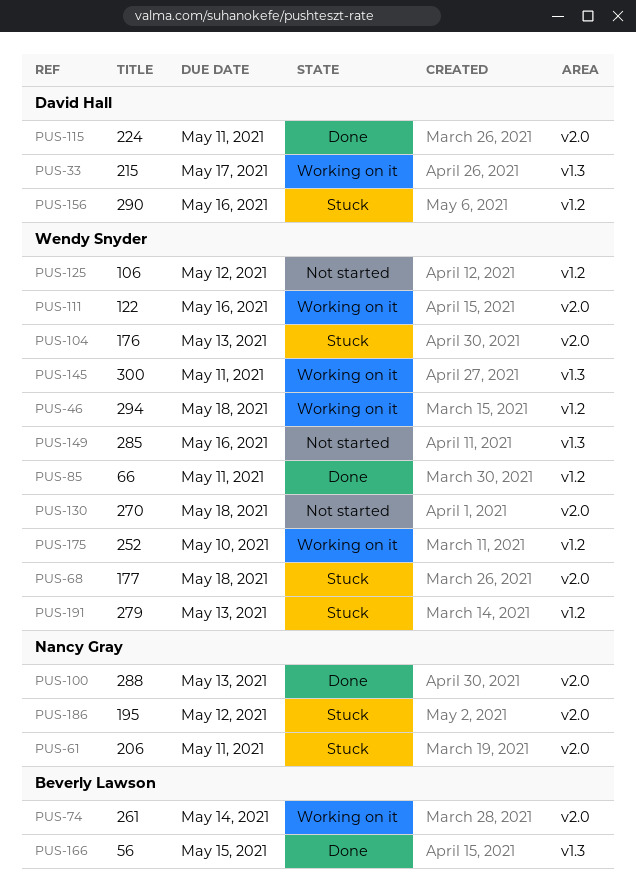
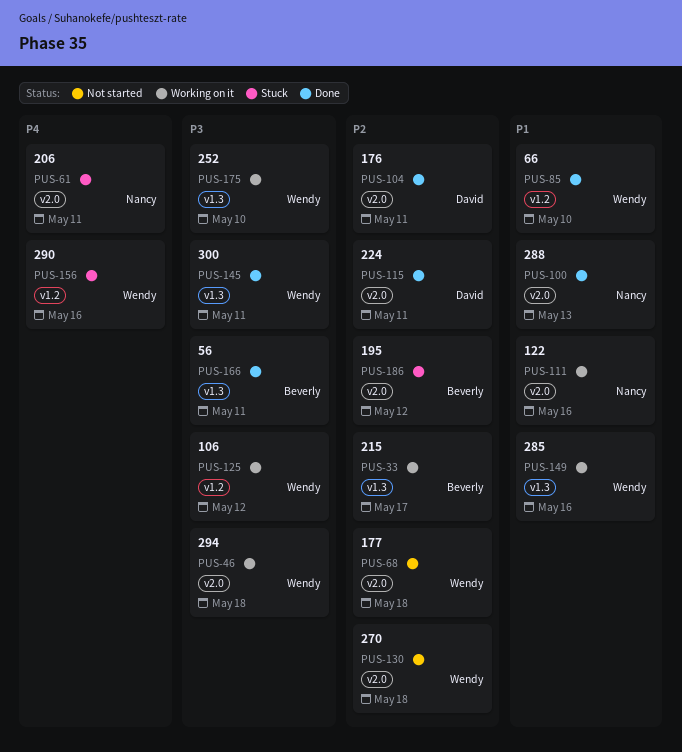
PUS-33, owner: David Hall -> Beverly Lawson
PUS-46, label: v1.2 -> v2.0
PUS-68, status: Stuck -> Not started
PUS-74: present -> none
PUS-85, due: May 11 -> May 10
PUS-104, status: Stuck -> Done
PUS-104, owner: Wendy Snyder -> David Hall
PUS-104, due: May 13 -> May 11
PUS-111, owner: Wendy Snyder -> Nancy Gray
PUS-125, status: Not started -> Working on it
PUS-145, status: Working on it -> Done
PUS-149, status: Not started -> Working on it
PUS-156, owner: David Hall -> Wendy Snyder
PUS-166, due: May 15 -> May 11
PUS-175, label: v1.2 -> v1.3
PUS-186, owner: Nancy Gray -> Beverly Lawson
PUS-191: present -> none

